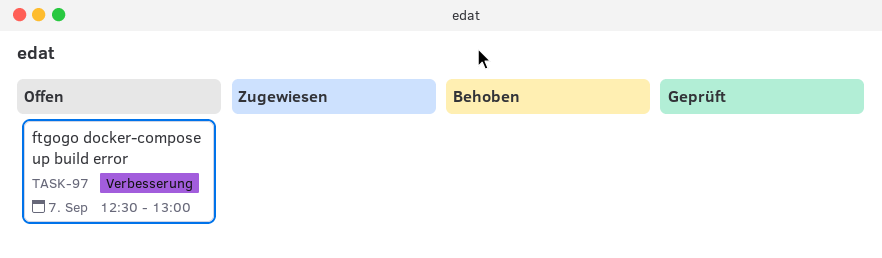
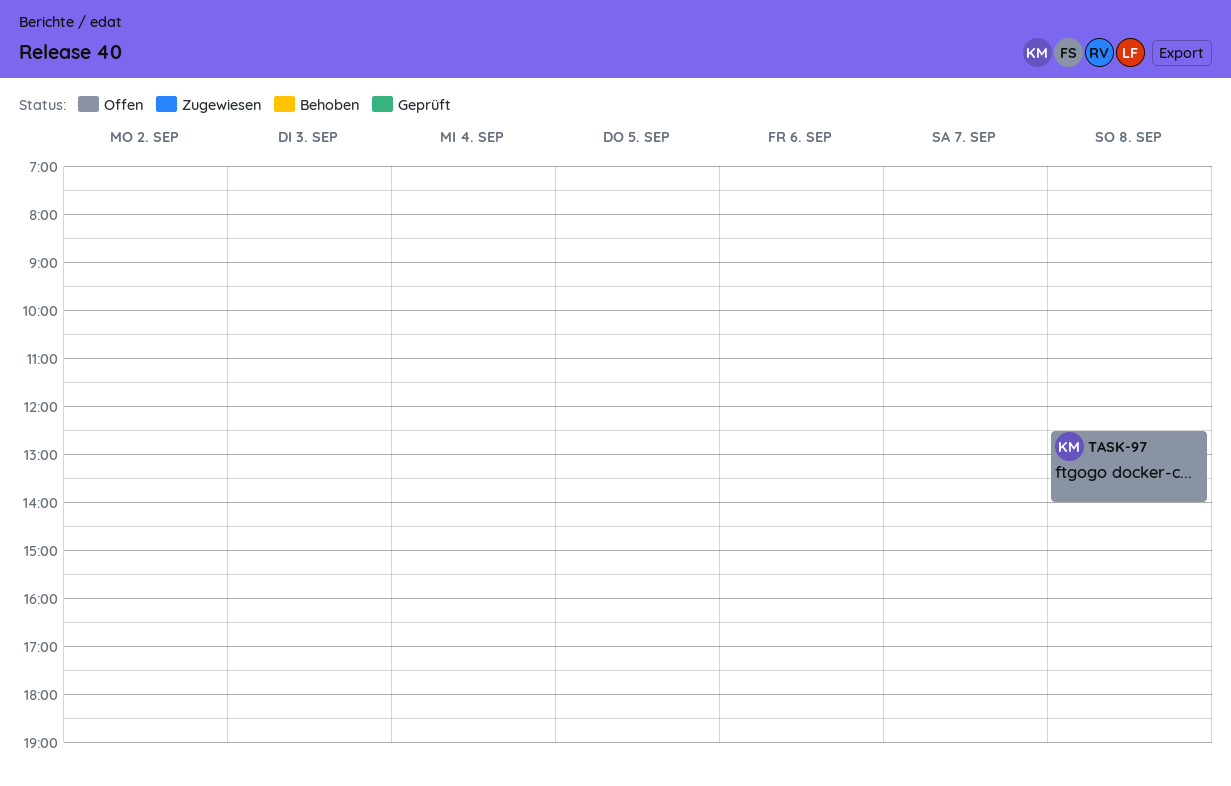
TASK-97, day: Sep 7 -> Sep 8
TASK-97, ends: 13:00 -> 14:00

